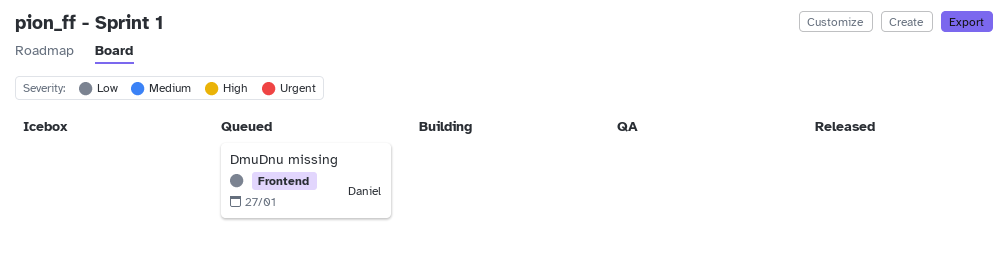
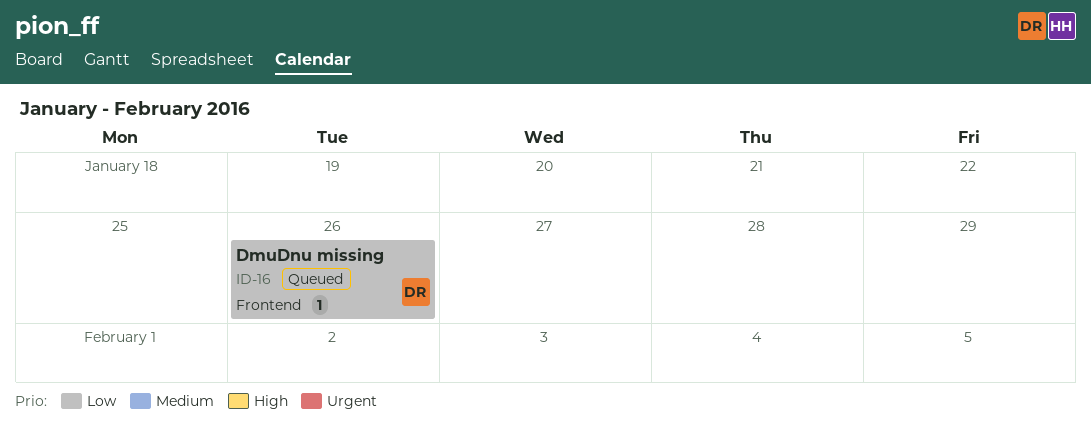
DmuDnu missing, due: Jan 27 -> Jan 26

